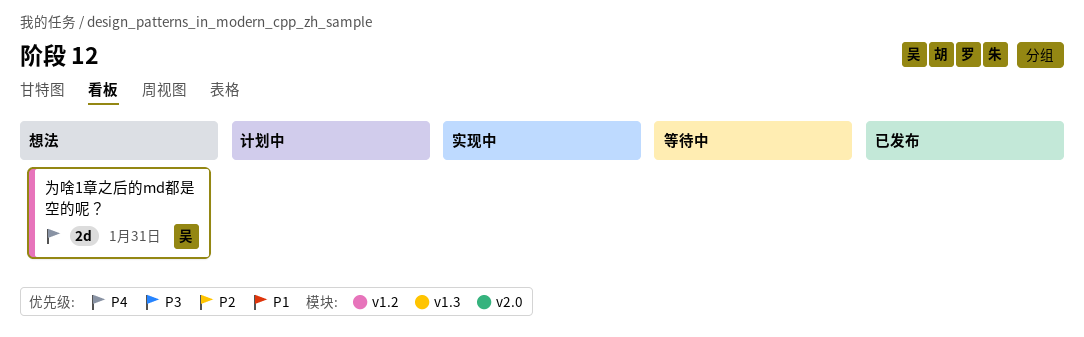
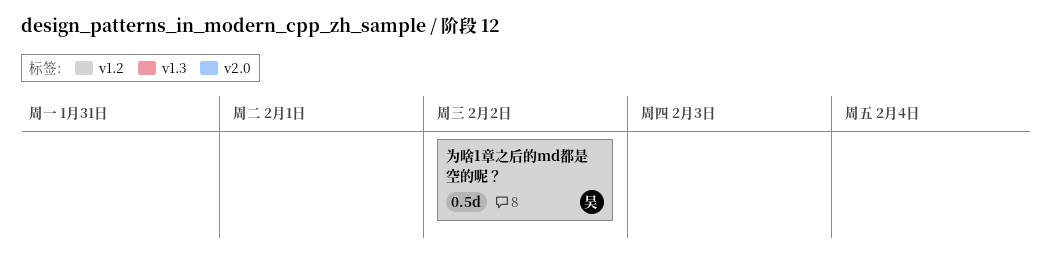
为啥1章之后的md都是空的呢？, estimate: 2d -> 0.5d
为啥1章之后的md都是空的呢？, due: Jan 31 -> Feb 2

